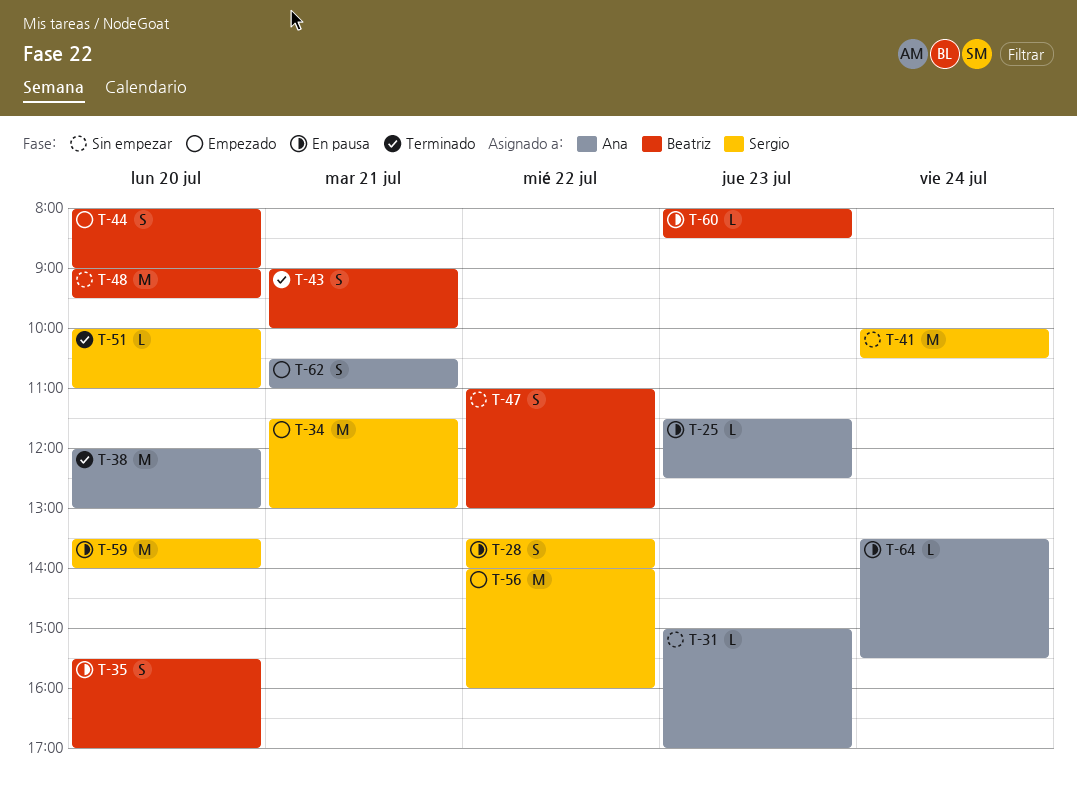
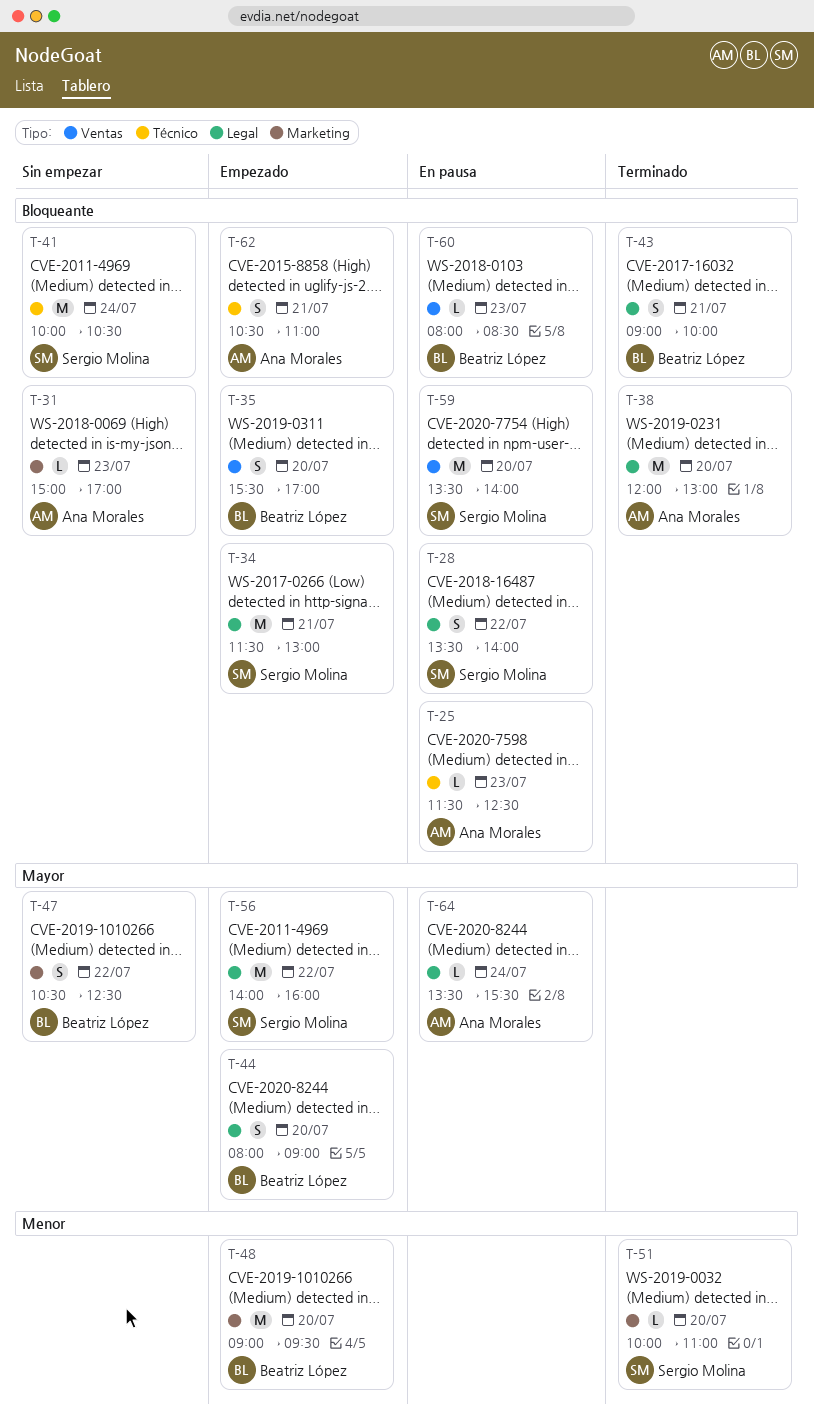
T-35, status: En pausa -> Empezado
T-47, begins: 11:00 -> 10:30
T-47, ends: 13:00 -> 12:30
T-48, status: Sin empezar -> Empezado

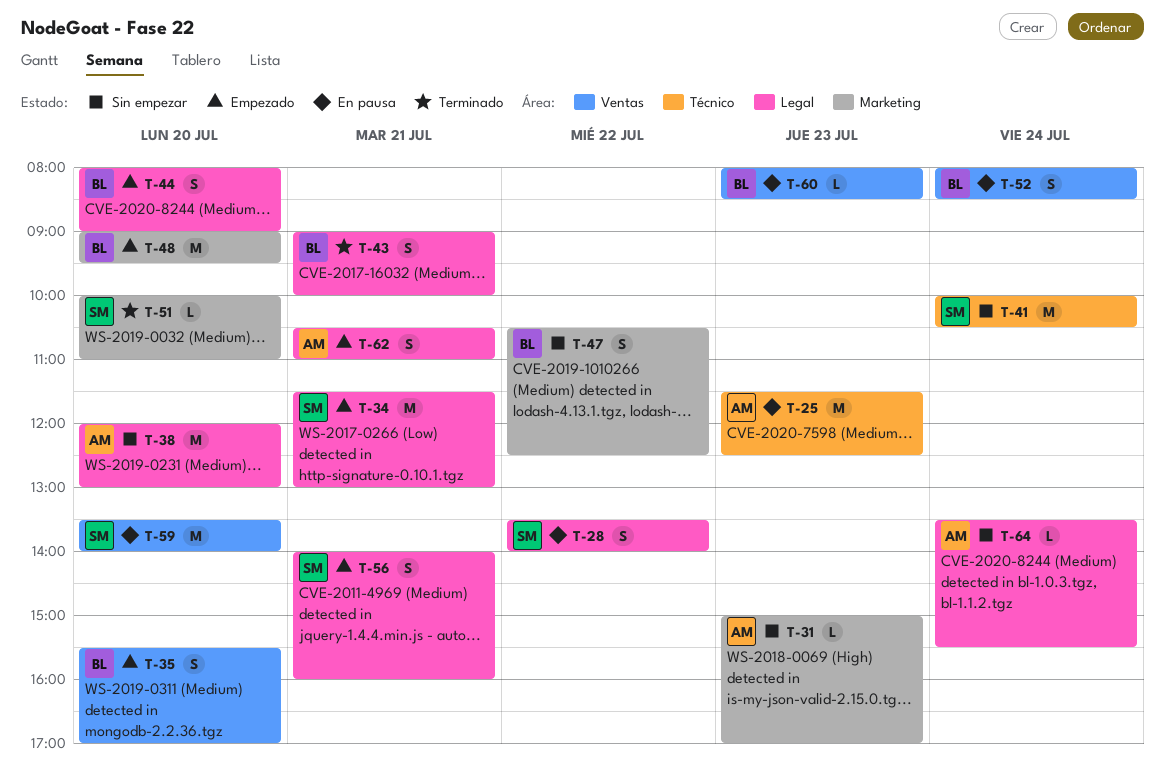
T-25, estimate: L -> M
T-38, status: Terminado -> Sin empezar
T-52: none -> present
T-56, estimate: M -> S
T-56, day: Jul 22 -> Jul 21
T-62, label: Técnico -> Legal
T-64, status: En pausa -> Sin empezar

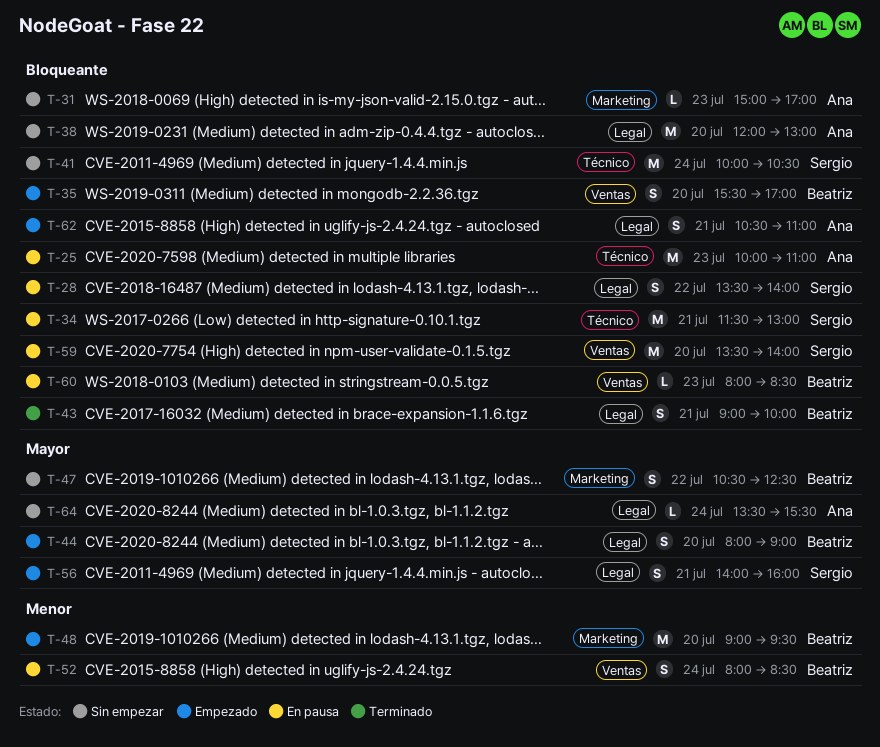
T-25, begins: 11:30 -> 10:00
T-25, ends: 12:30 -> 11:00
T-34, status: Empezado -> En pausa
T-34, label: Legal -> Técnico
T-51: present -> none

